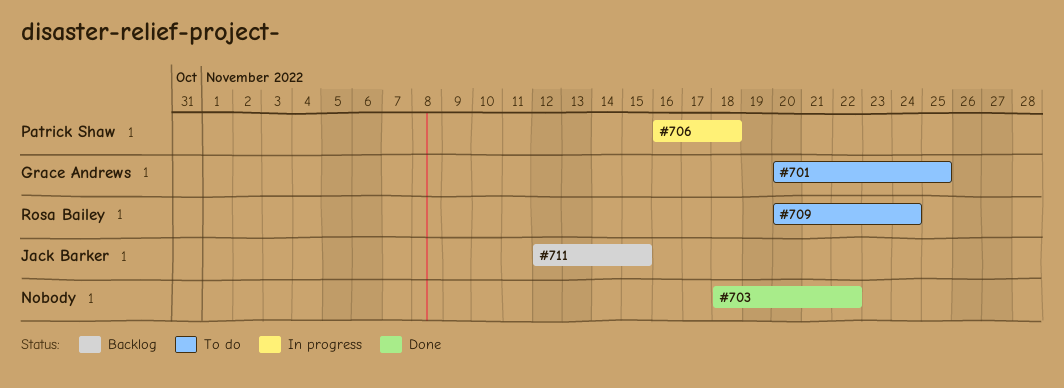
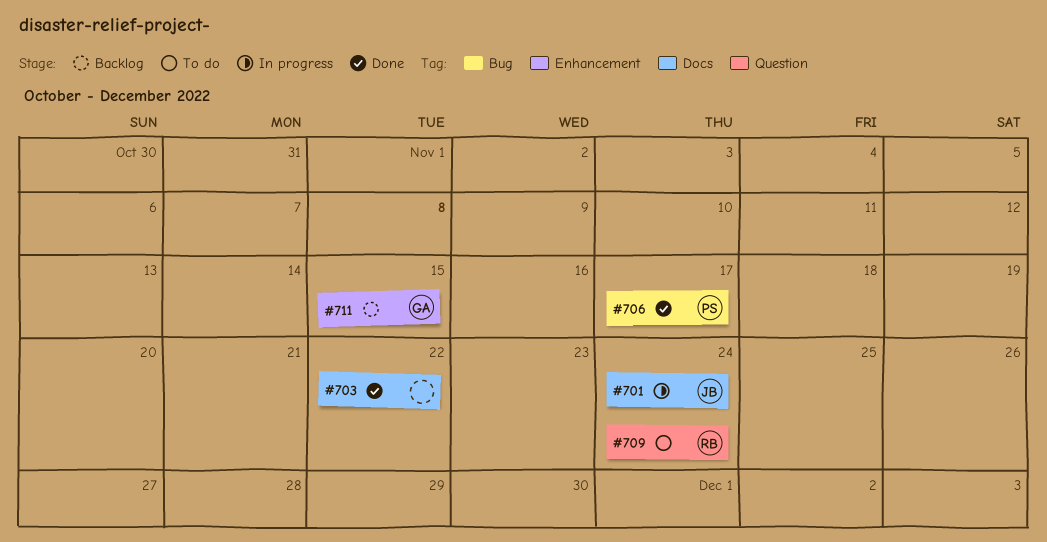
#701, status: To do -> In progress
#701, owner: Grace Andrews -> Jack Barker
#701, due: Nov 25 -> Nov 24
#706, status: In progress -> Done
#706, due: Nov 18 -> Nov 17
#711, owner: Jack Barker -> Grace Andrews

